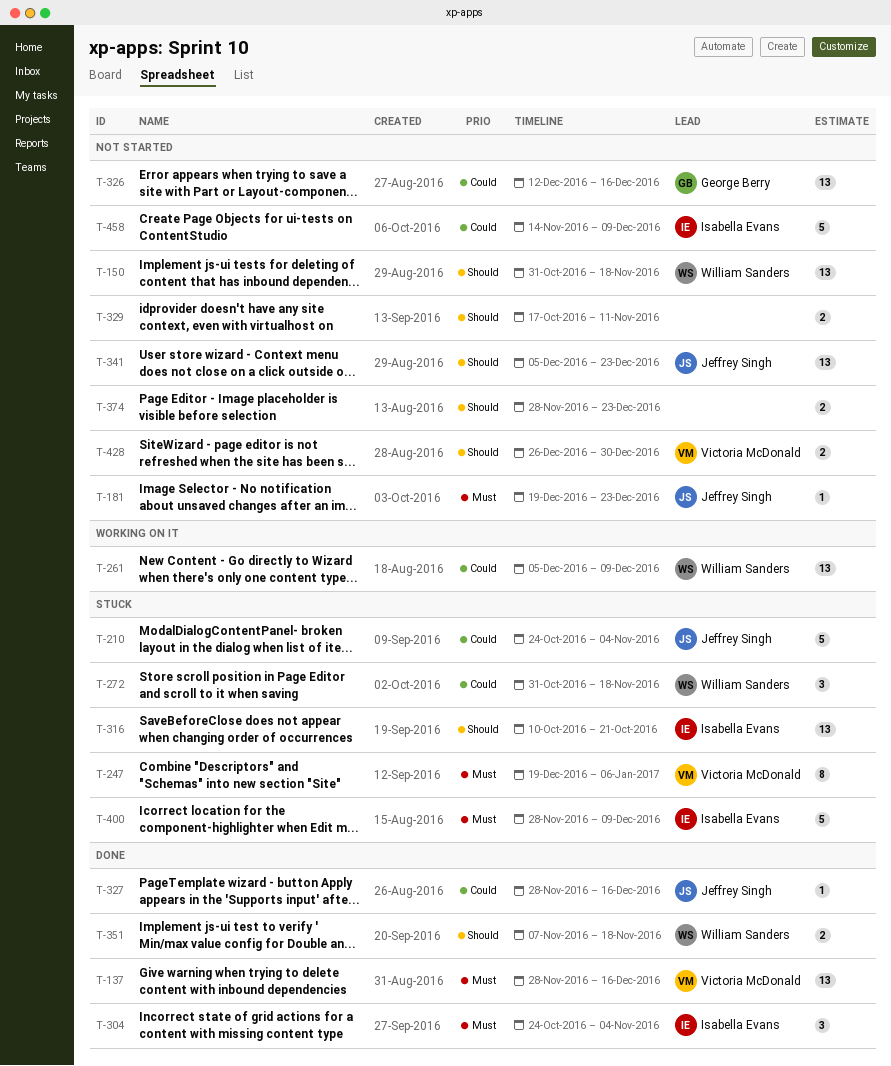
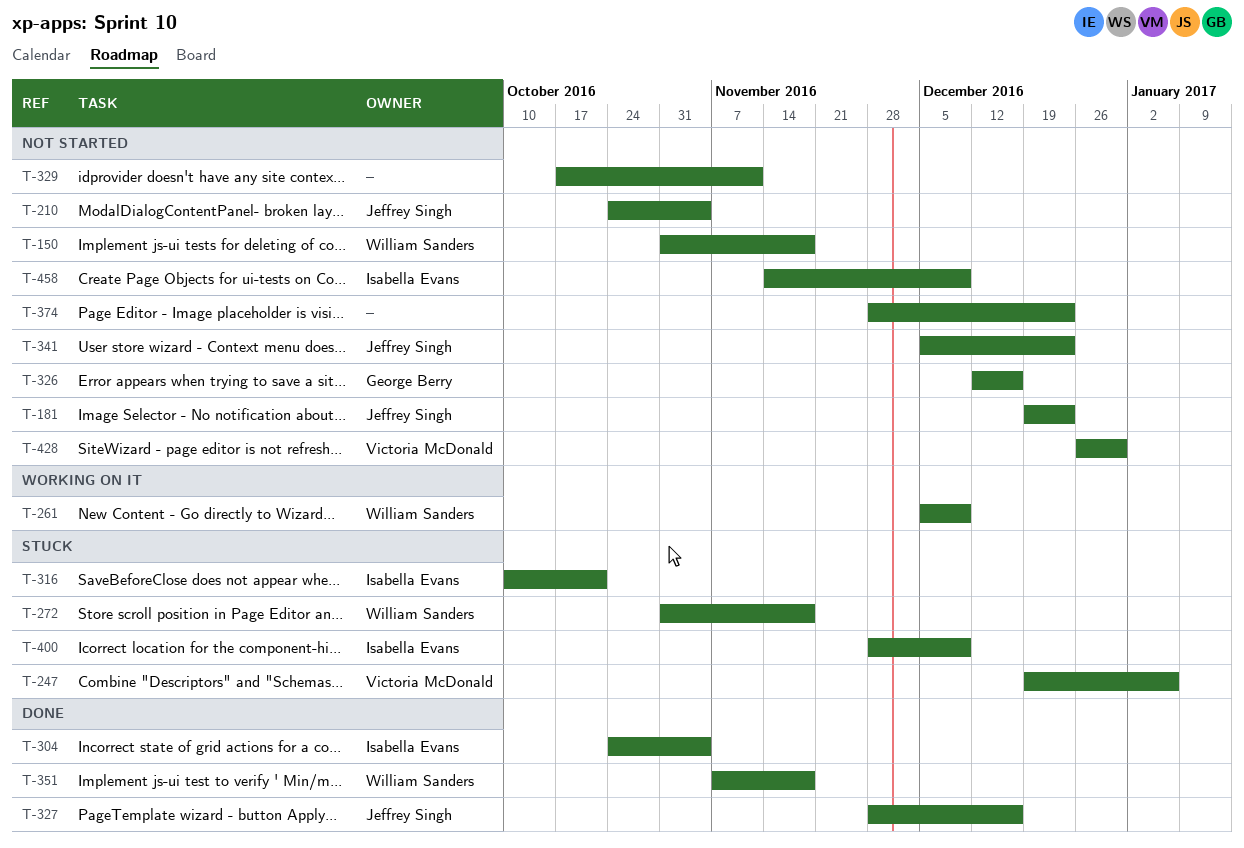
T-137: present -> none
T-210, status: Stuck -> Not started

